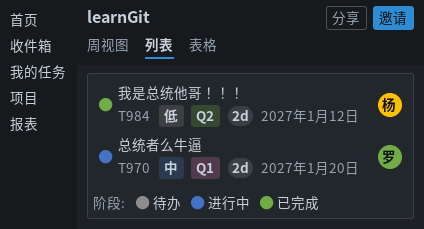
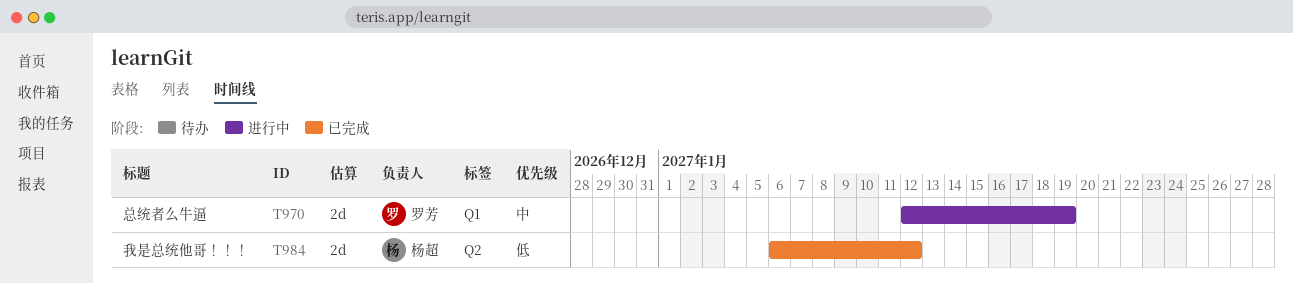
T970, due: Jan 20 -> Jan 19

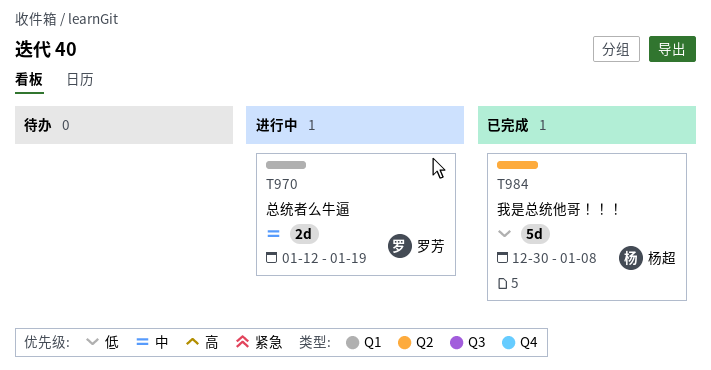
T984, estimate: 2d -> 5d
T984, start: Jan 6 -> Dec 30
T984, due: Jan 12 -> Jan 8

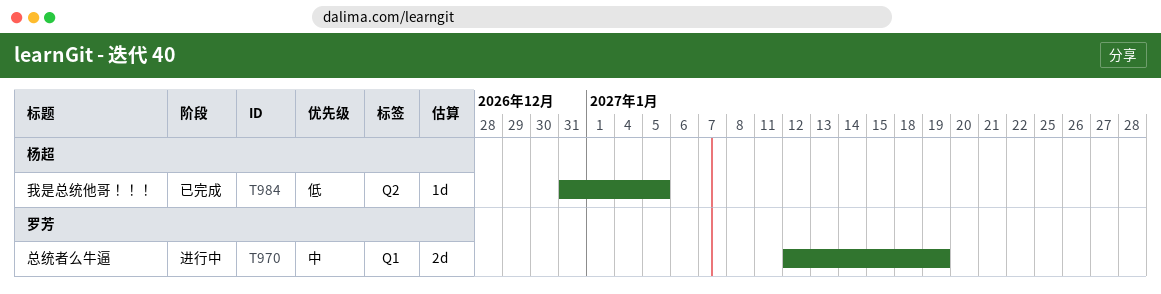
T984, estimate: 5d -> 1d
T984, start: Dec 30 -> Dec 31
T984, due: Jan 8 -> Jan 5

